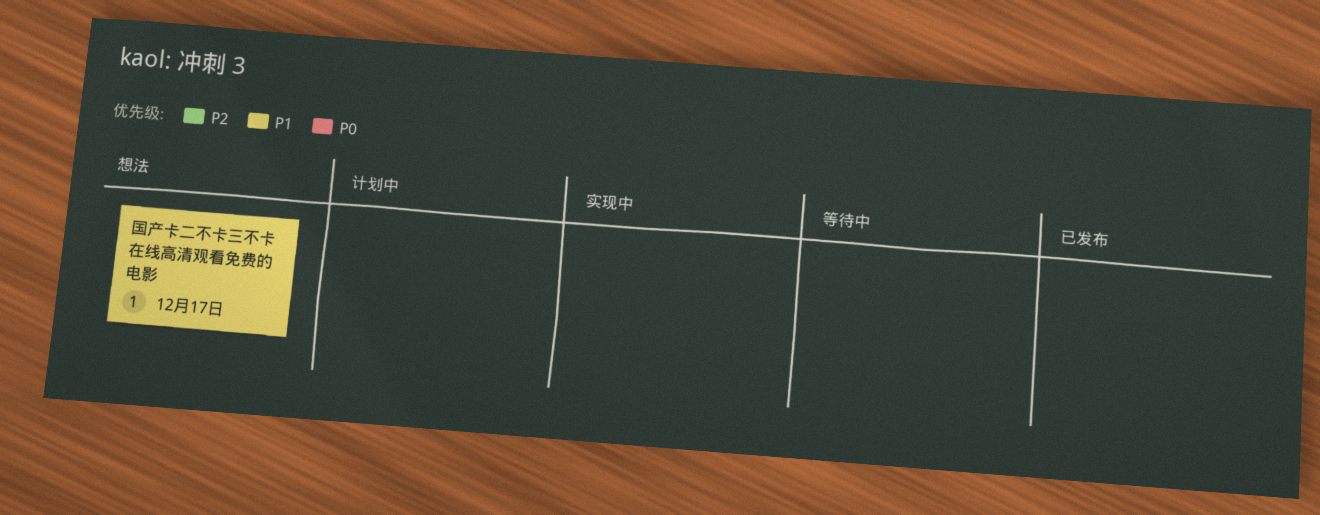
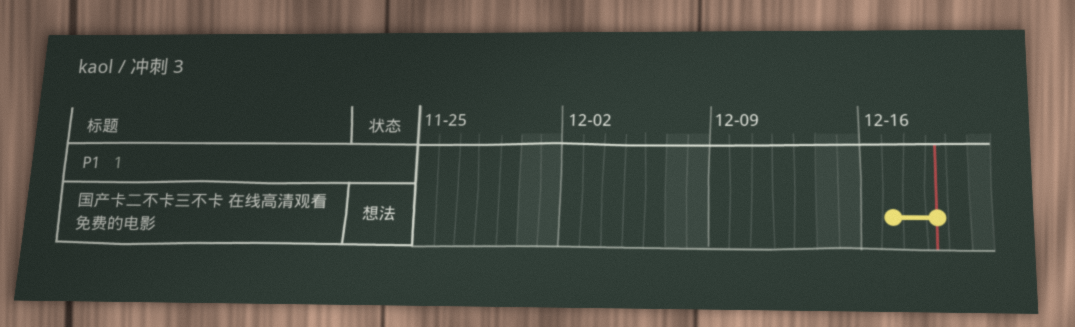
国产卡二不卡三不卡 在线高清观看免费的电影, due: Dec 17 -> Dec 19

